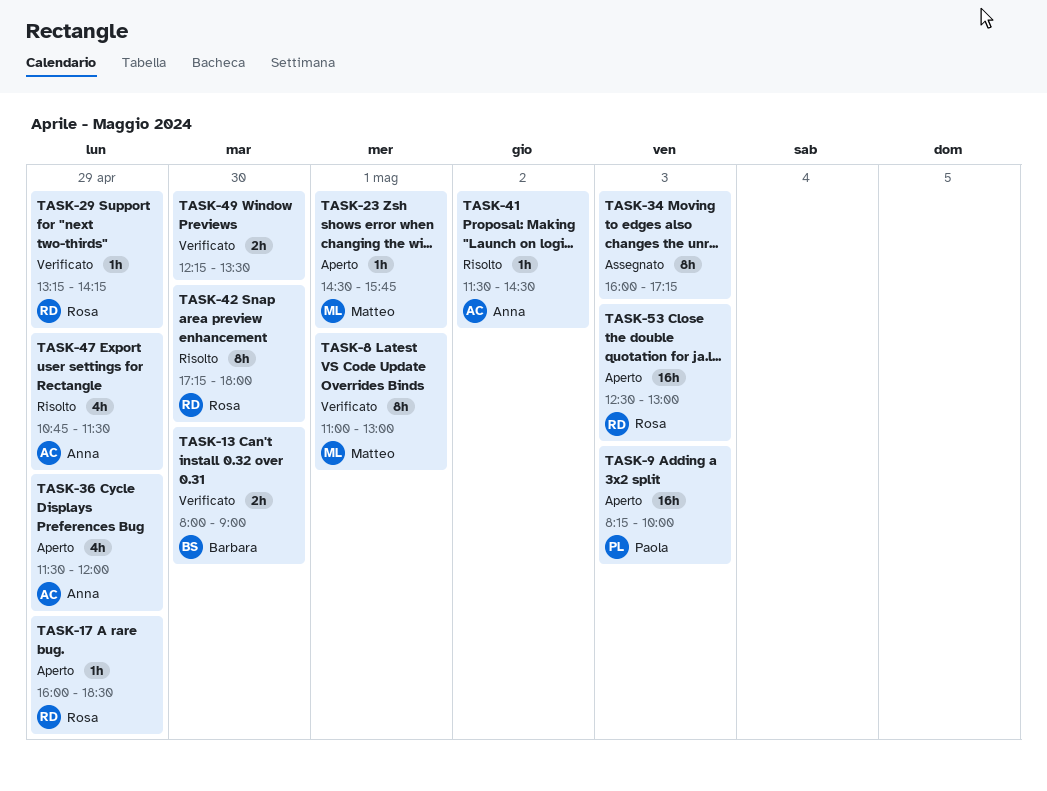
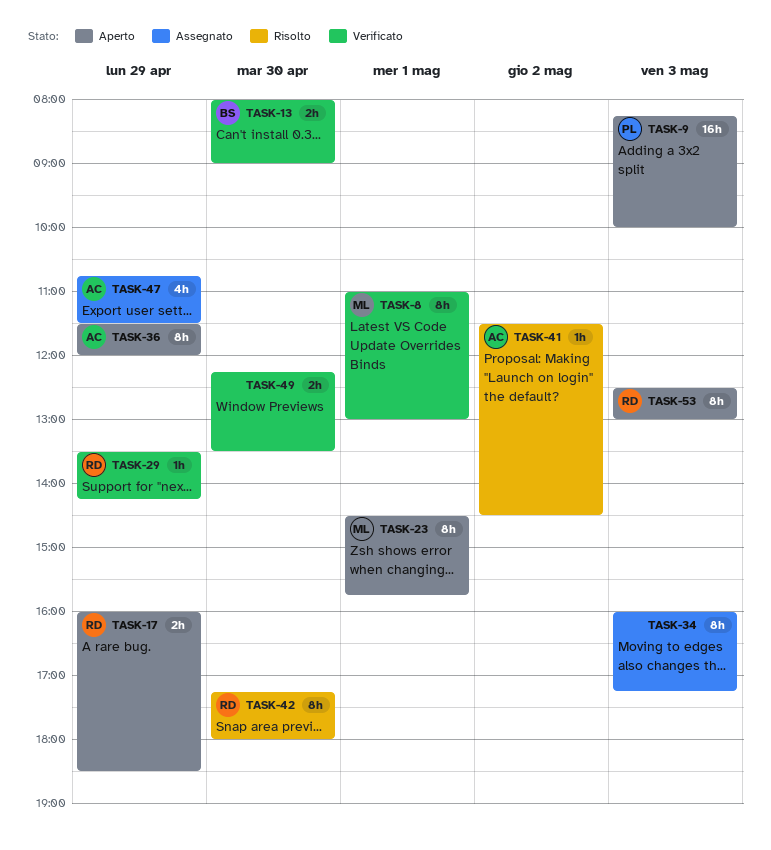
TASK-17, estimate: 1h -> 2h
TASK-23, estimate: 1h -> 8h
TASK-29, begins: 13:15 -> 13:30
TASK-36, estimate: 4h -> 8h
TASK-47, status: Risolto -> Assegnato
TASK-53, estimate: 16h -> 8h

